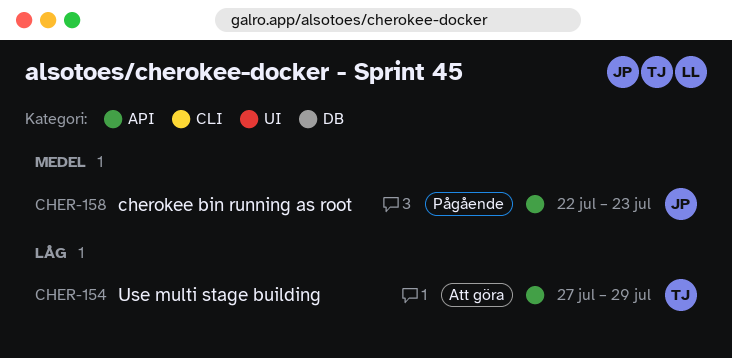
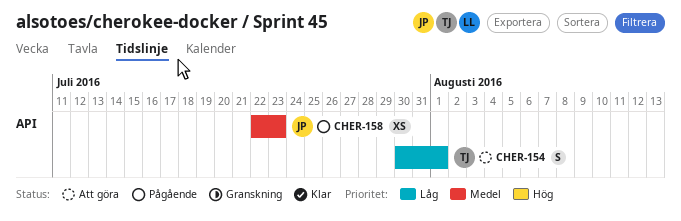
CHER-154, start: Jul 27 -> Jul 30
CHER-154, due: Jul 29 -> Aug 1

